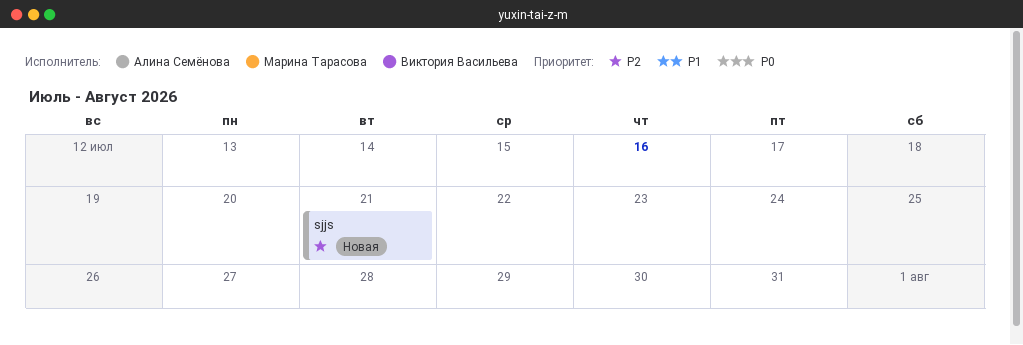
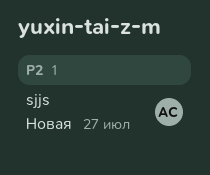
sjjs, due: Jul 21 -> Jul 27

